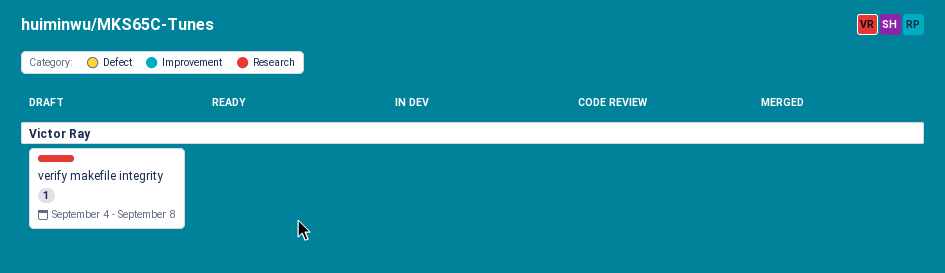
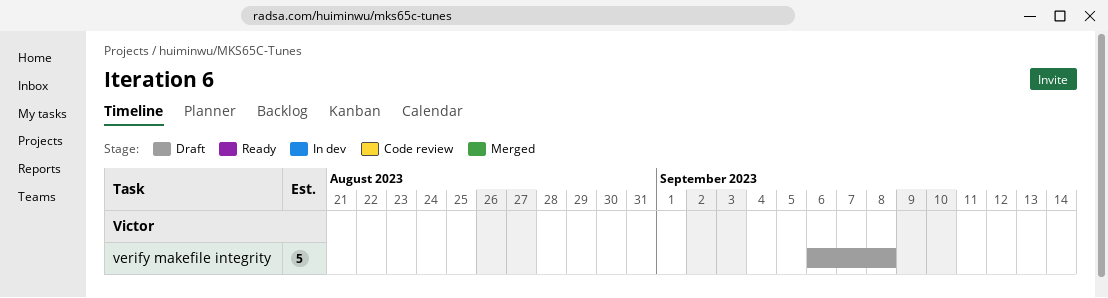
verify makefile integrity, estimate: 1 -> 5
verify makefile integrity, start: Sep 4 -> Sep 6

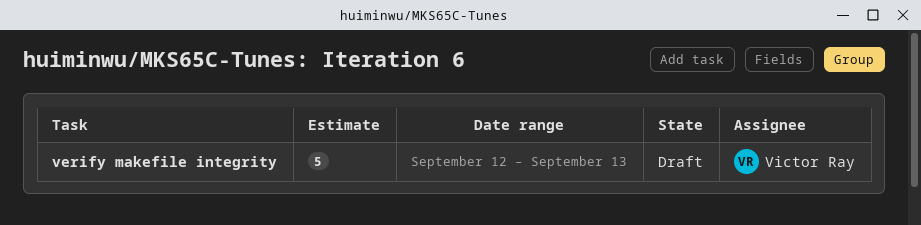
verify makefile integrity, start: Sep 6 -> Sep 12
verify makefile integrity, due: Sep 8 -> Sep 13

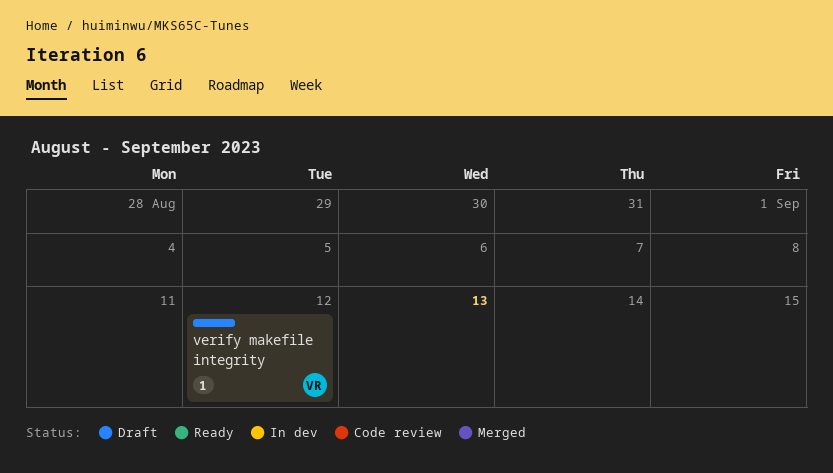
verify makefile integrity, estimate: 5 -> 1
verify makefile integrity, due: Sep 13 -> Sep 12

